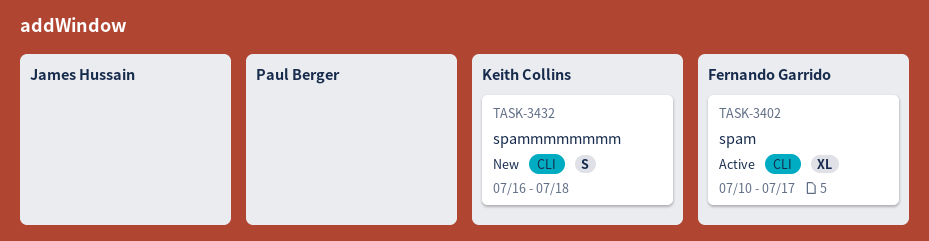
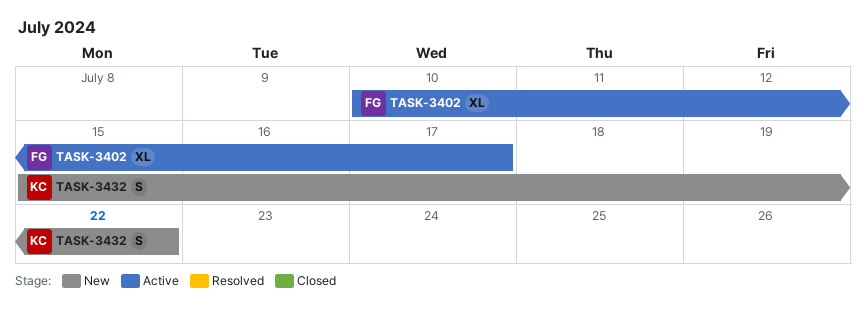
TASK-3432, start: Jul 16 -> Jul 15
TASK-3432, due: Jul 18 -> Jul 22

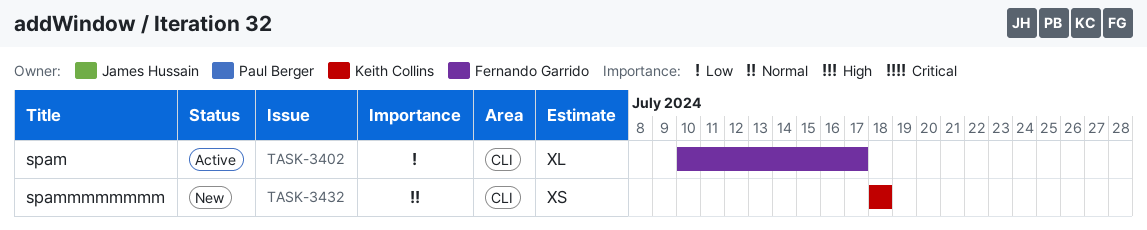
TASK-3432, estimate: S -> XS
TASK-3432, start: Jul 15 -> Jul 18
TASK-3432, due: Jul 22 -> Jul 18

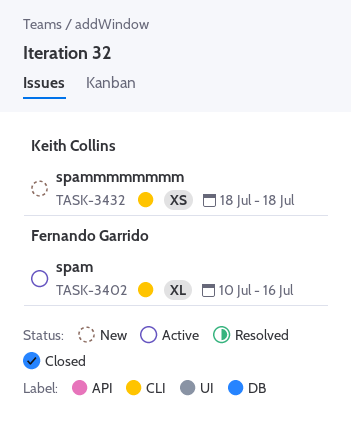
TASK-3402, due: Jul 17 -> Jul 16

